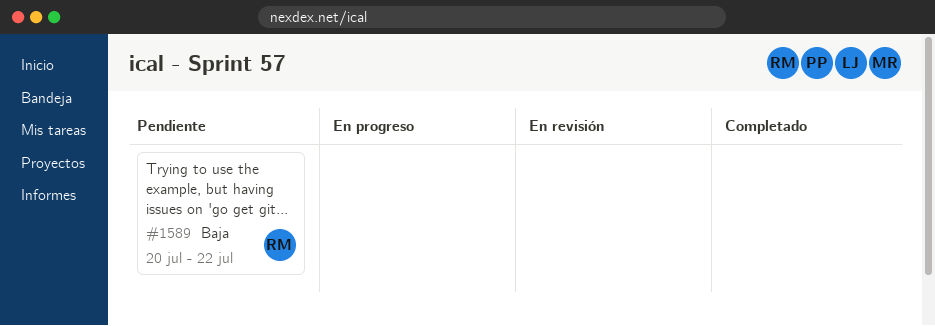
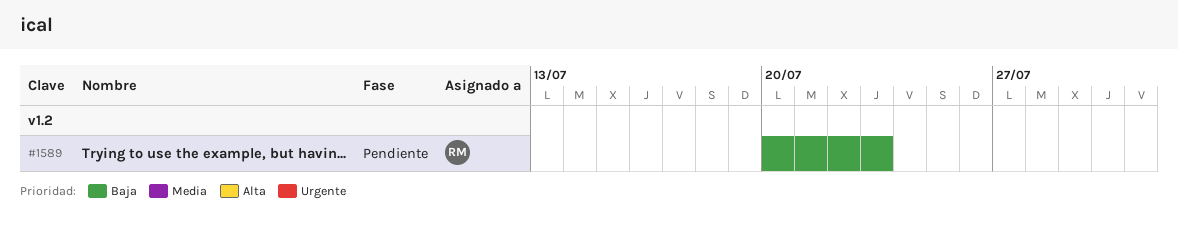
#1589, due: Jul 22 -> Jul 23

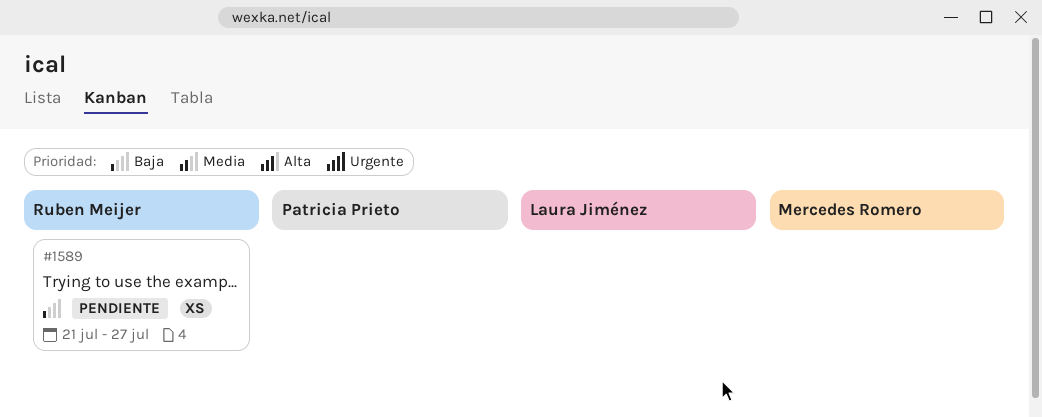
#1589, start: Jul 20 -> Jul 21
#1589, due: Jul 23 -> Jul 27

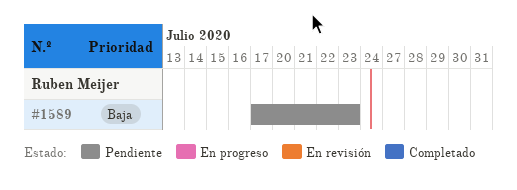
#1589, start: Jul 21 -> Jul 17
#1589, due: Jul 27 -> Jul 23

